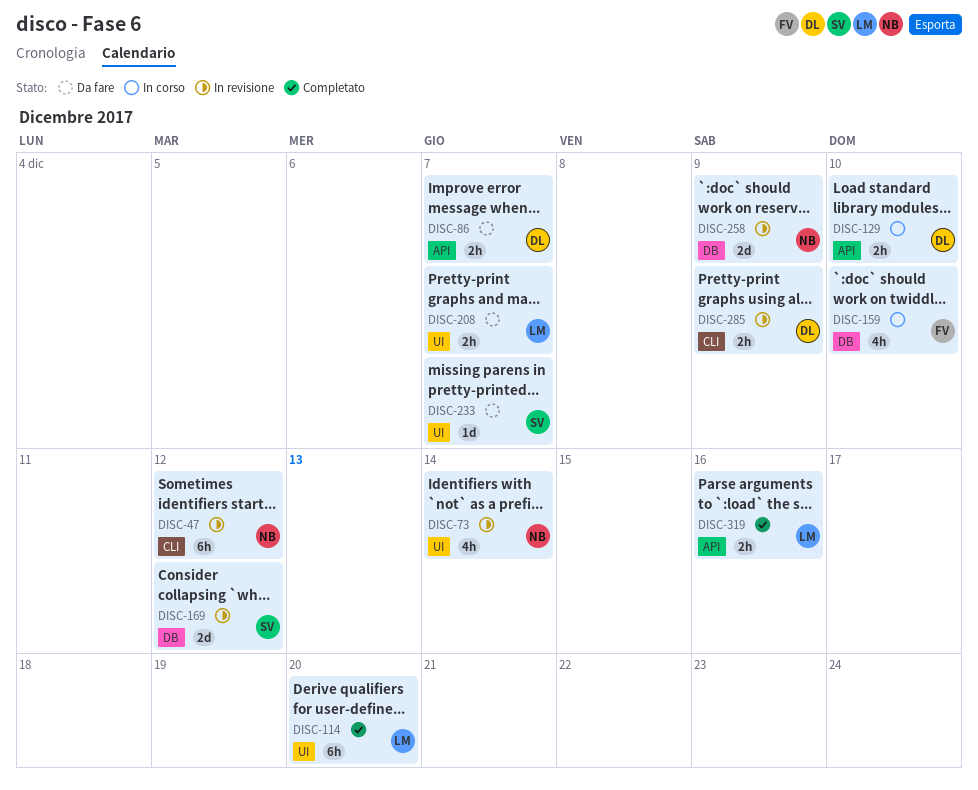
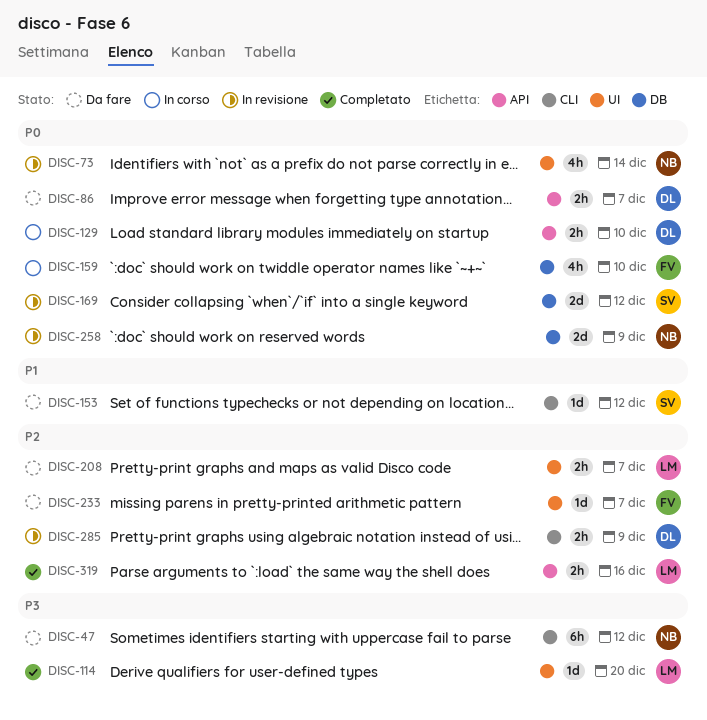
DISC-47, status: In revisione -> Da fare
DISC-114, estimate: 6h -> 1d
DISC-153: none -> present
DISC-233, owner: SV -> FV

